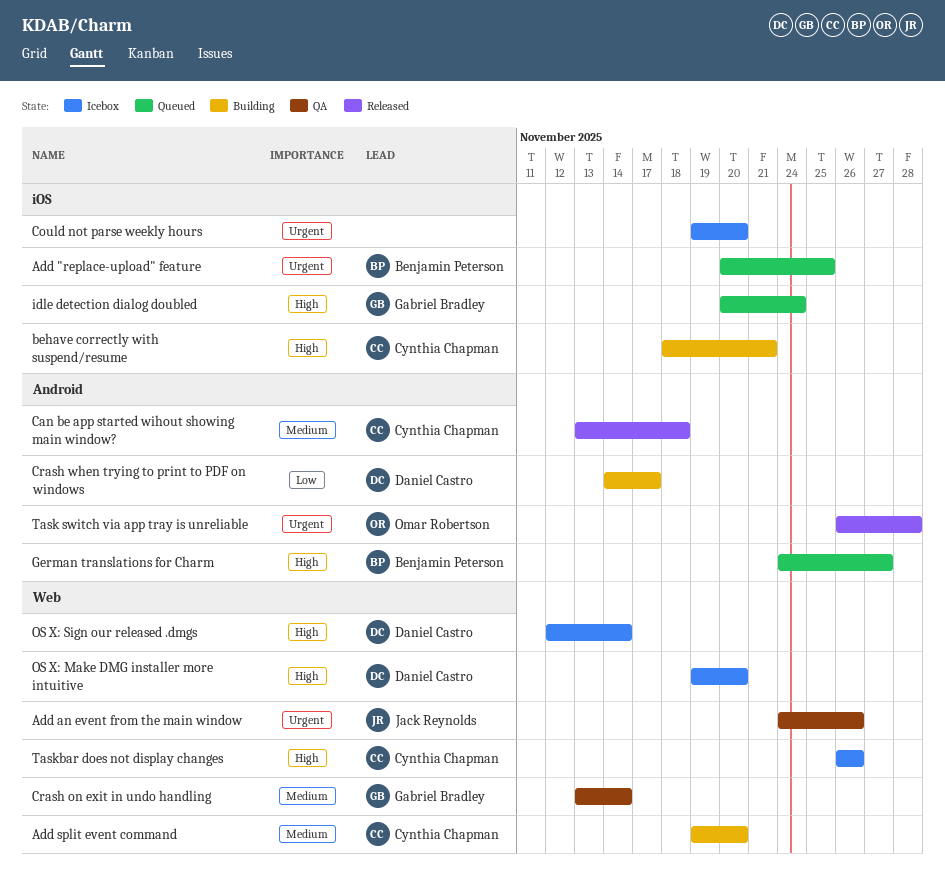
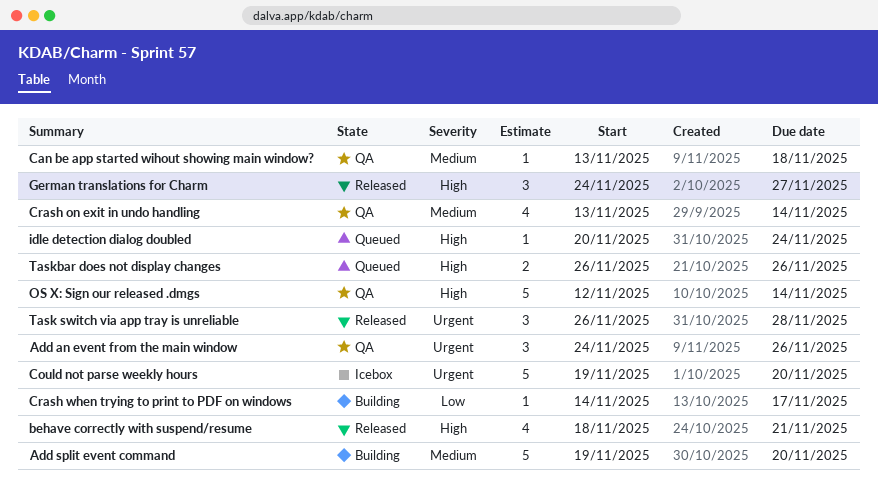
Add "replace-upload" feature: present -> none
behave correctly with suspend/resume, status: Building -> Released
Can be app started wihout showing main window?, status: Released -> QA
German translations for Charm, status: Queued -> Released
OS X: Make DMG installer more intuitive: present -> none
OS X: Sign our released .dmgs, status: Icebox -> QA
Taskbar does not display changes, status: Icebox -> Queued

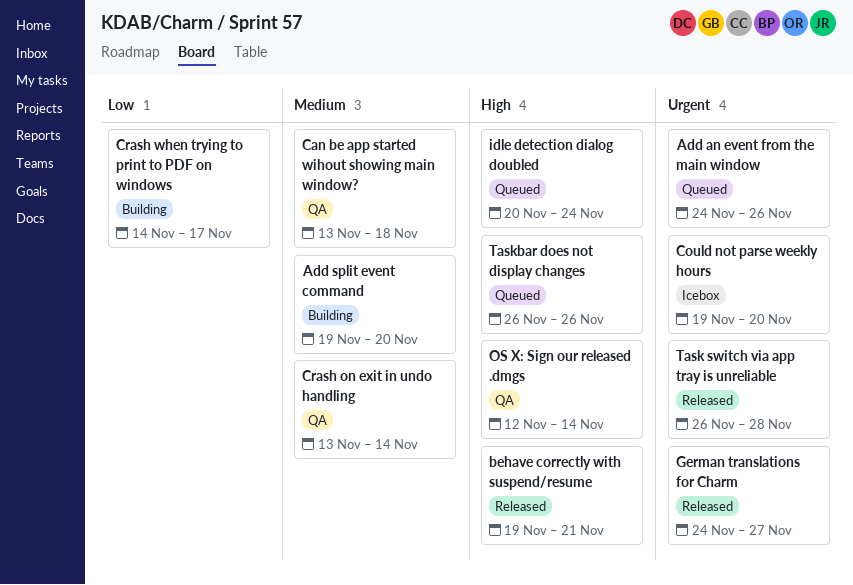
Add an event from the main window, status: QA -> Queued
behave correctly with suspend/resume, start: Nov 18 -> Nov 19
German translations for Charm, priority: High -> Urgent

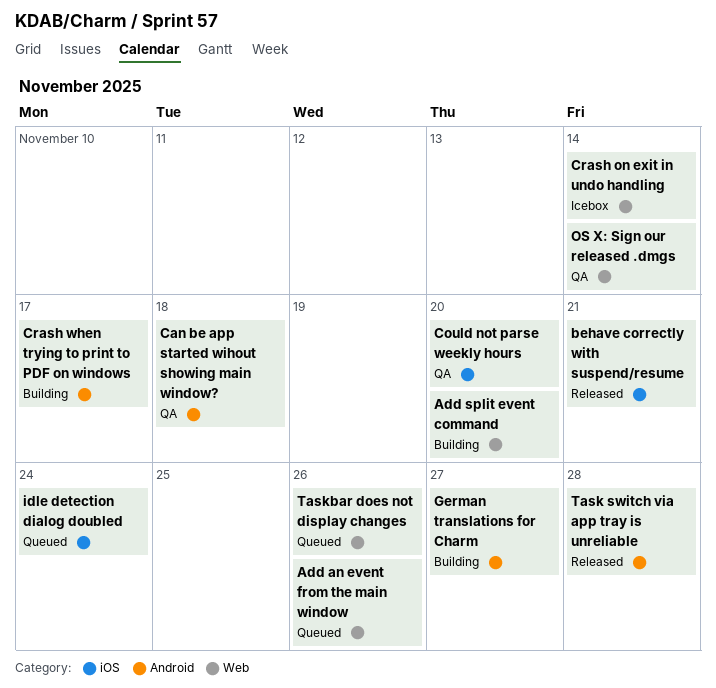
Could not parse weekly hours, status: Icebox -> QA
Crash on exit in undo handling, status: QA -> Icebox
German translations for Charm, status: Released -> Building

